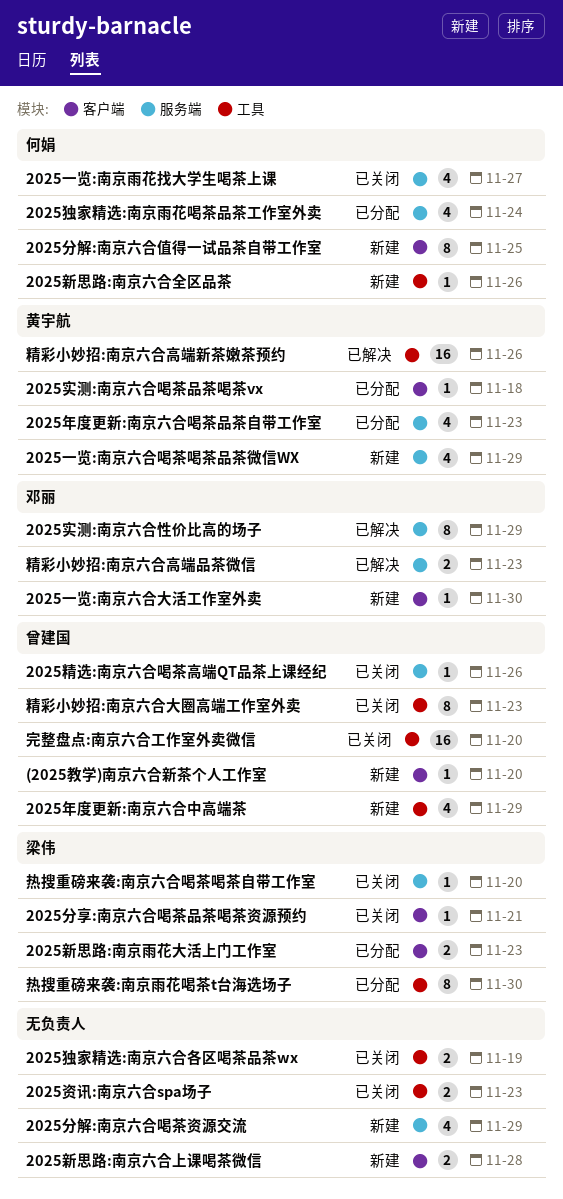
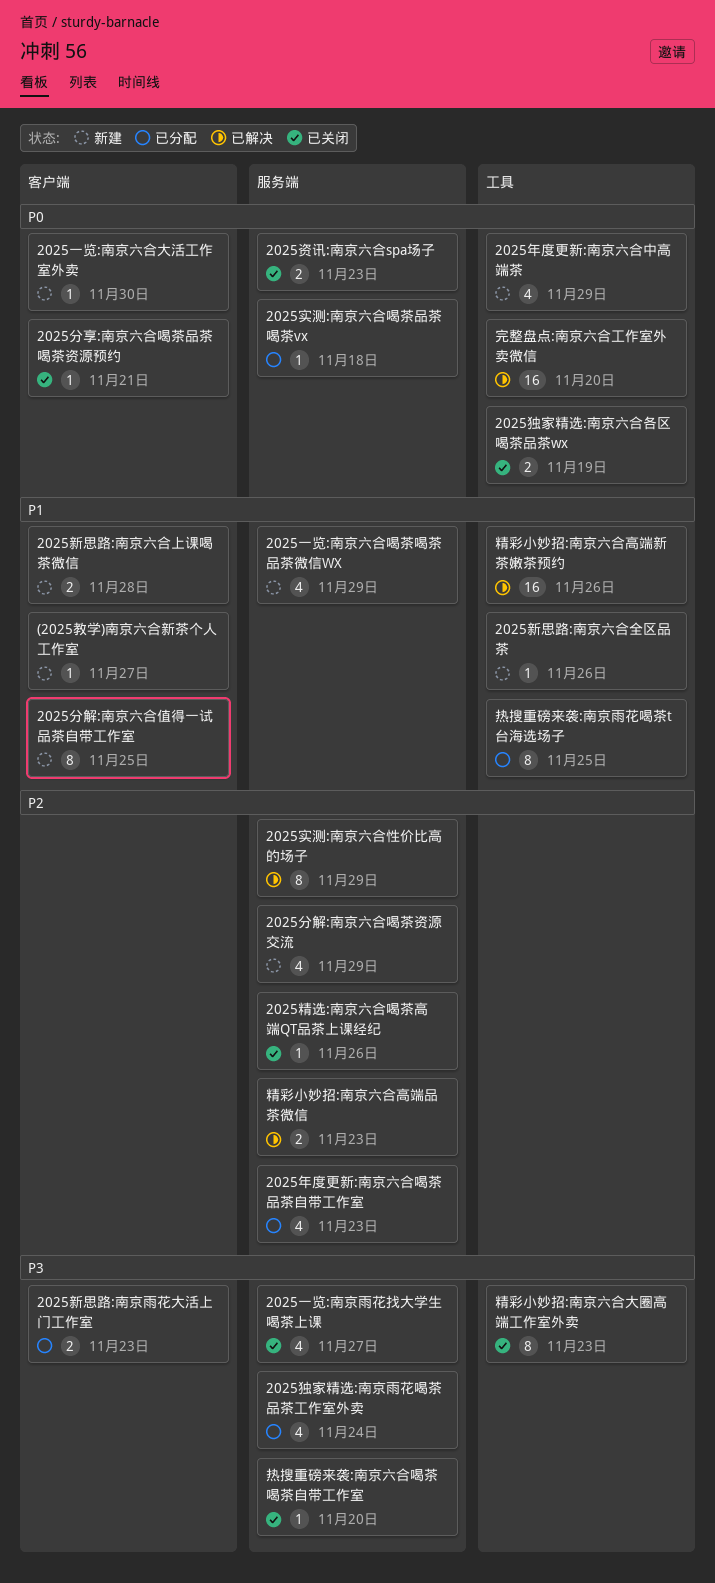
(2025教学)南京六合新茶个人工作室, due: Nov 20 -> Nov 27
2025实测:南京六合喝茶品茶喝茶vx, label: 客户端 -> 服务端
2025资讯:南京六合spa场子, label: 工具 -> 服务端
完整盘点:南京六合工作室外卖微信, status: 已关闭 -> 已解决
热搜重磅来袭:南京雨花喝茶t台海选场子, due: Nov 30 -> Nov 25

